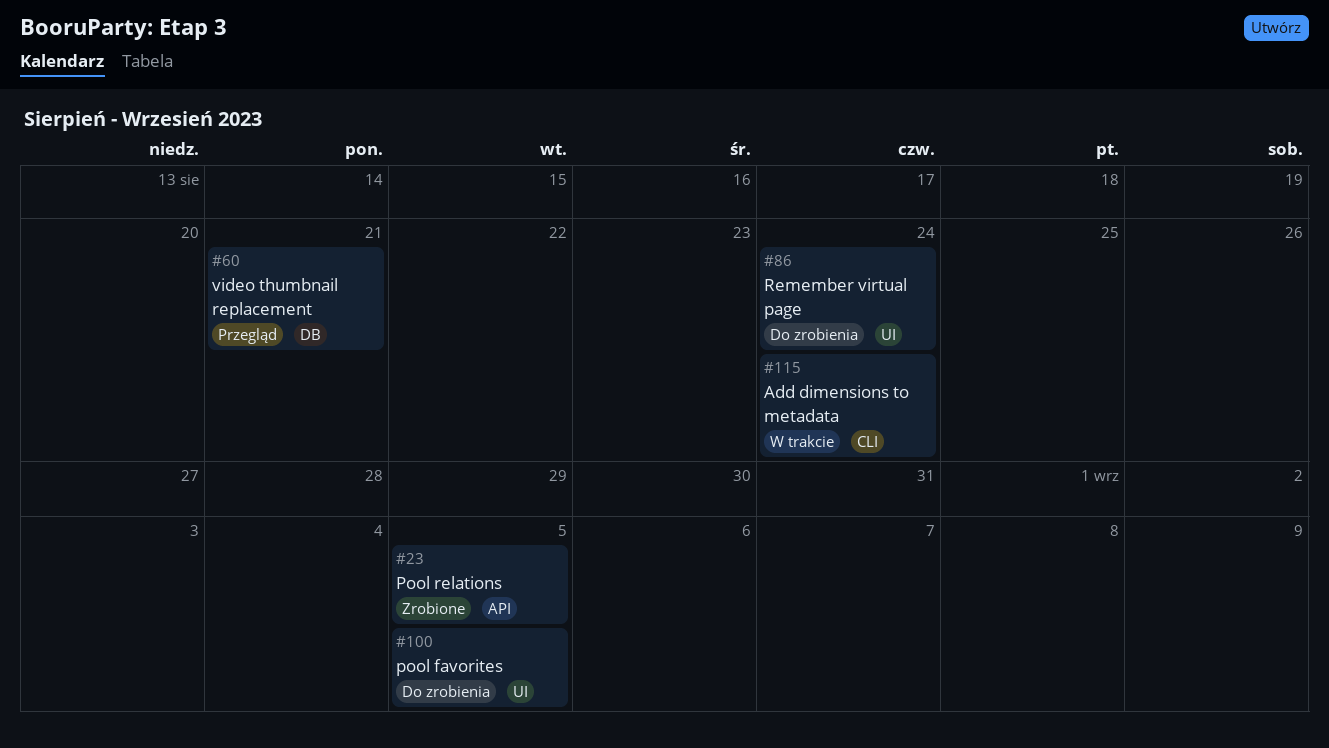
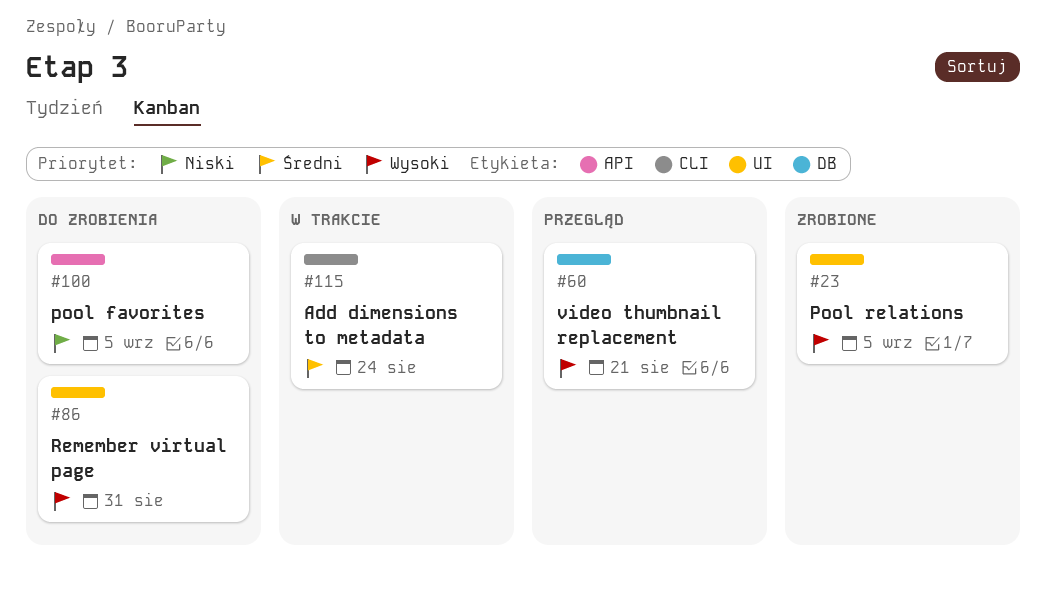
#23, label: API -> UI
#86, due: Aug 24 -> Aug 31
#100, label: UI -> API

